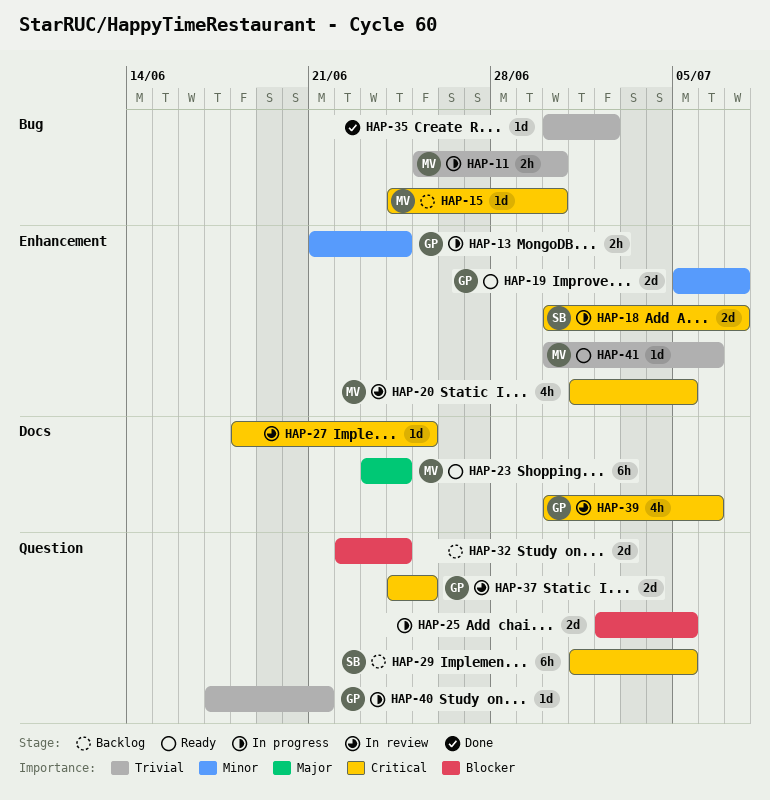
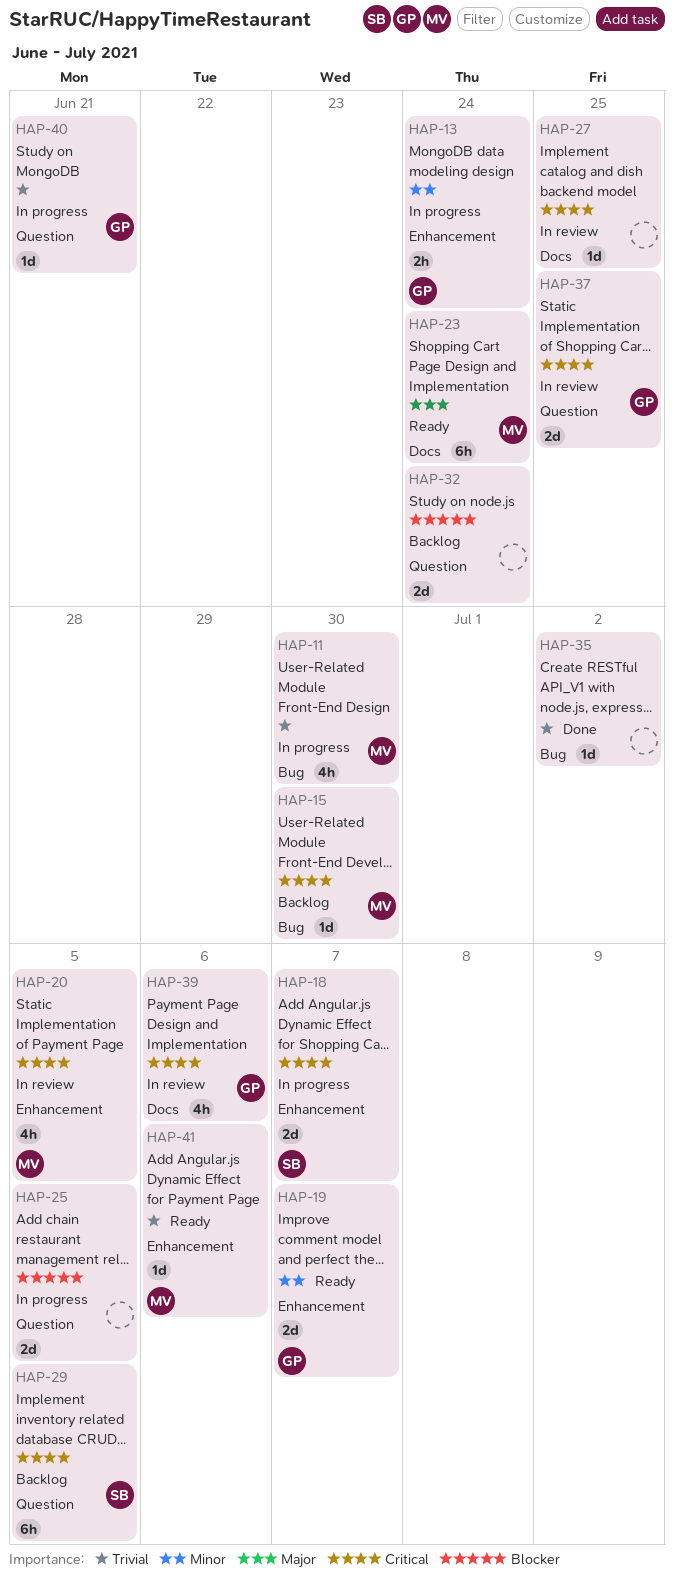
HAP-11, estimate: 2h -> 4h

